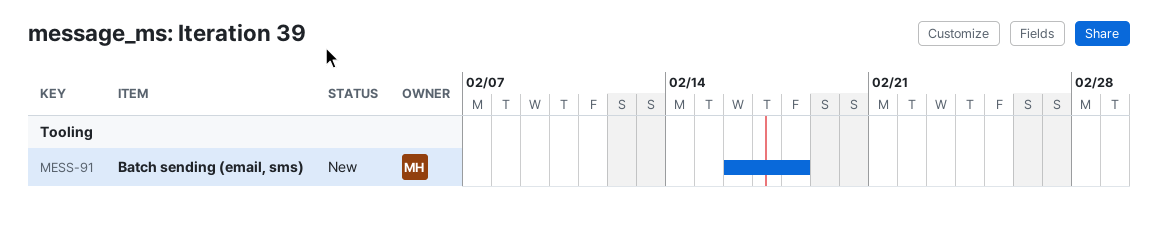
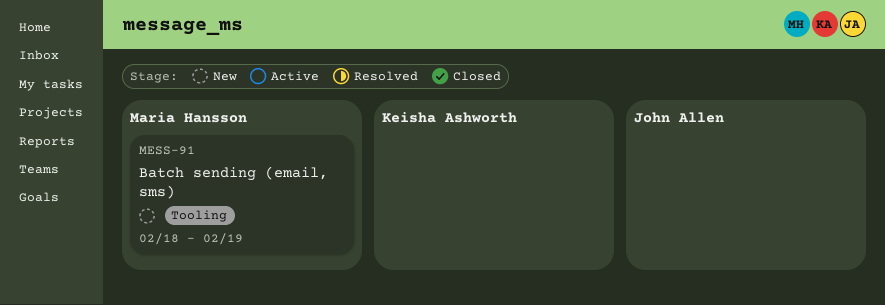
MESS-91, start: Feb 16 -> Feb 18
MESS-91, due: Feb 18 -> Feb 19

